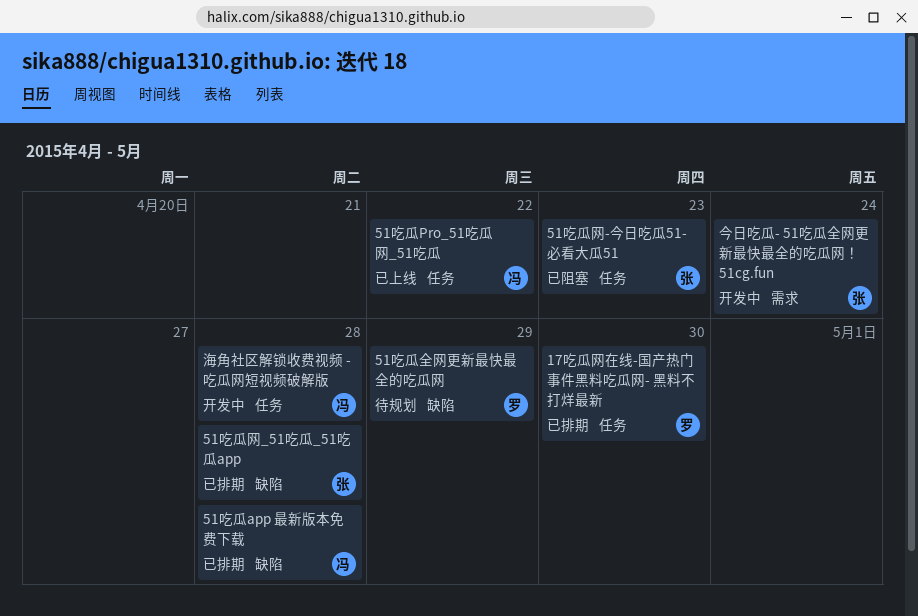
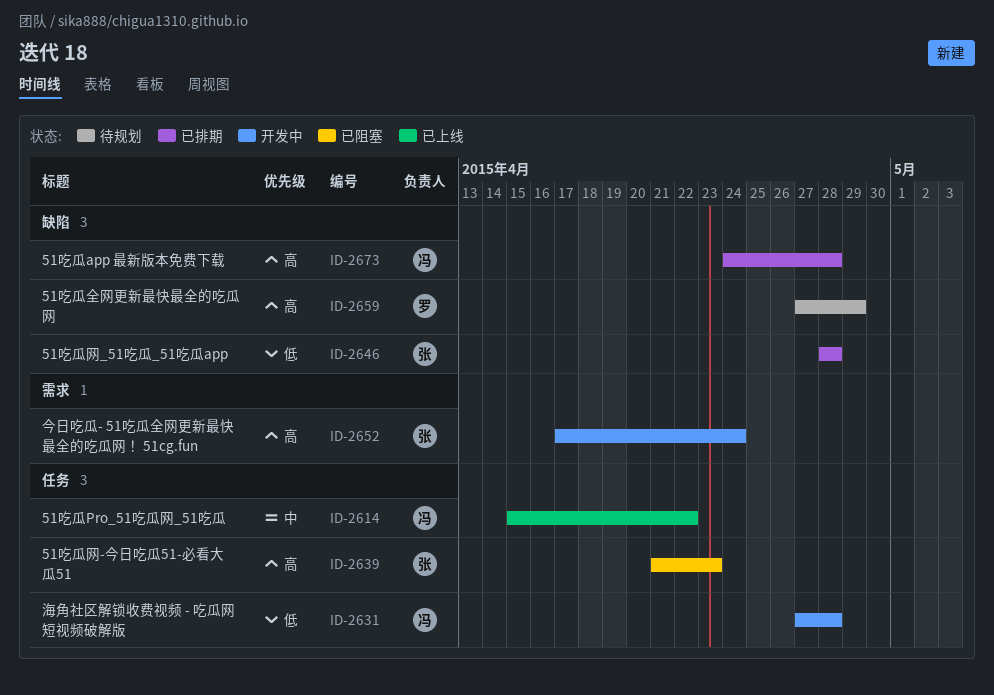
17吃瓜网在线-国产热门事件黑料吃瓜网- 黑料不打烊最新: present -> none

